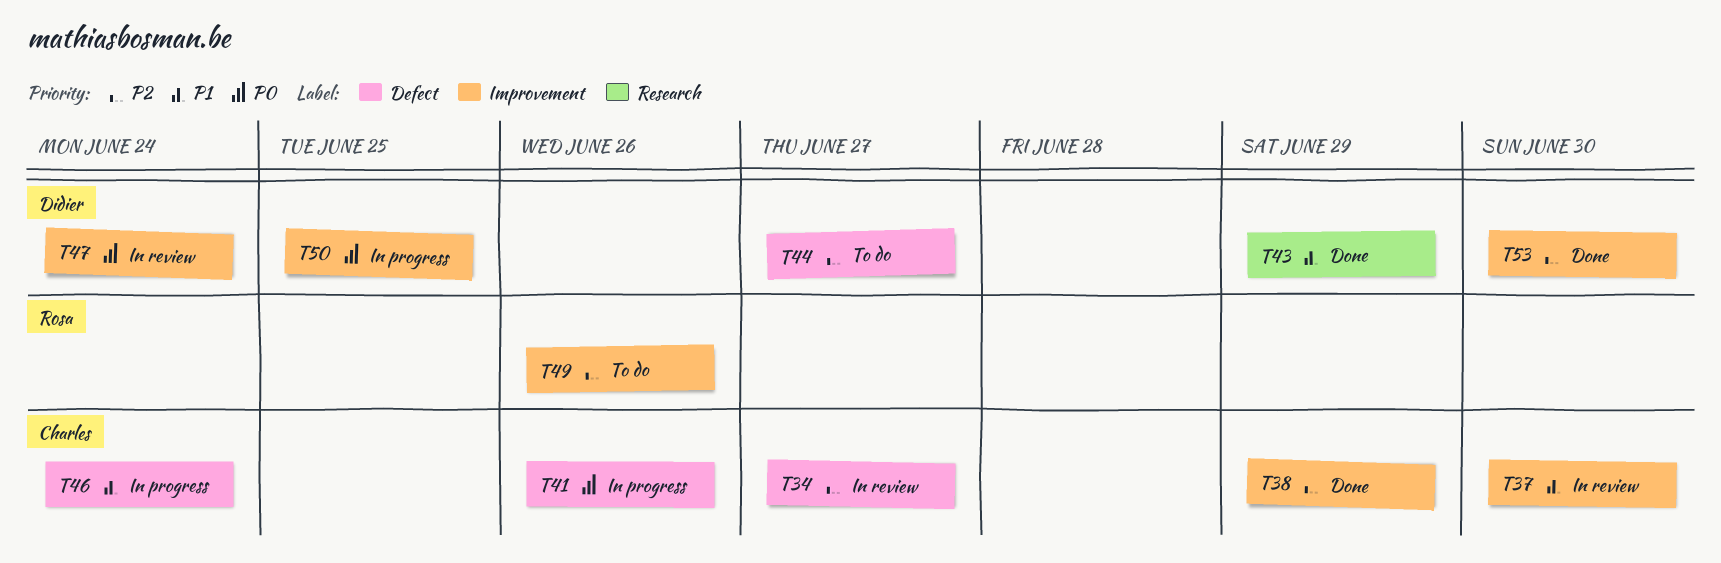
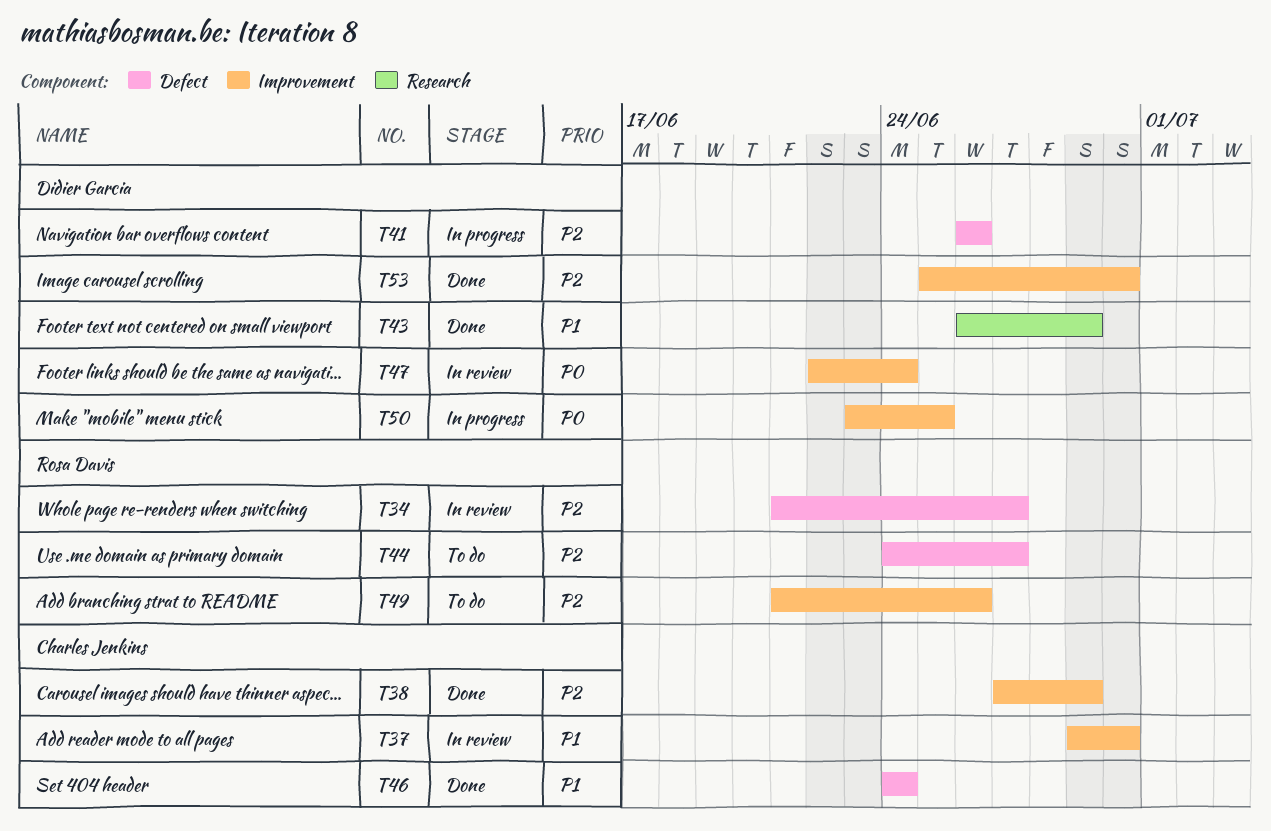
T34, owner: Charles Jenkins -> Rosa Davis
T41, owner: Charles Jenkins -> Didier Garcia
T41, priority: P0 -> P2
T44, owner: Didier Garcia -> Rosa Davis
T46, status: In progress -> Done

